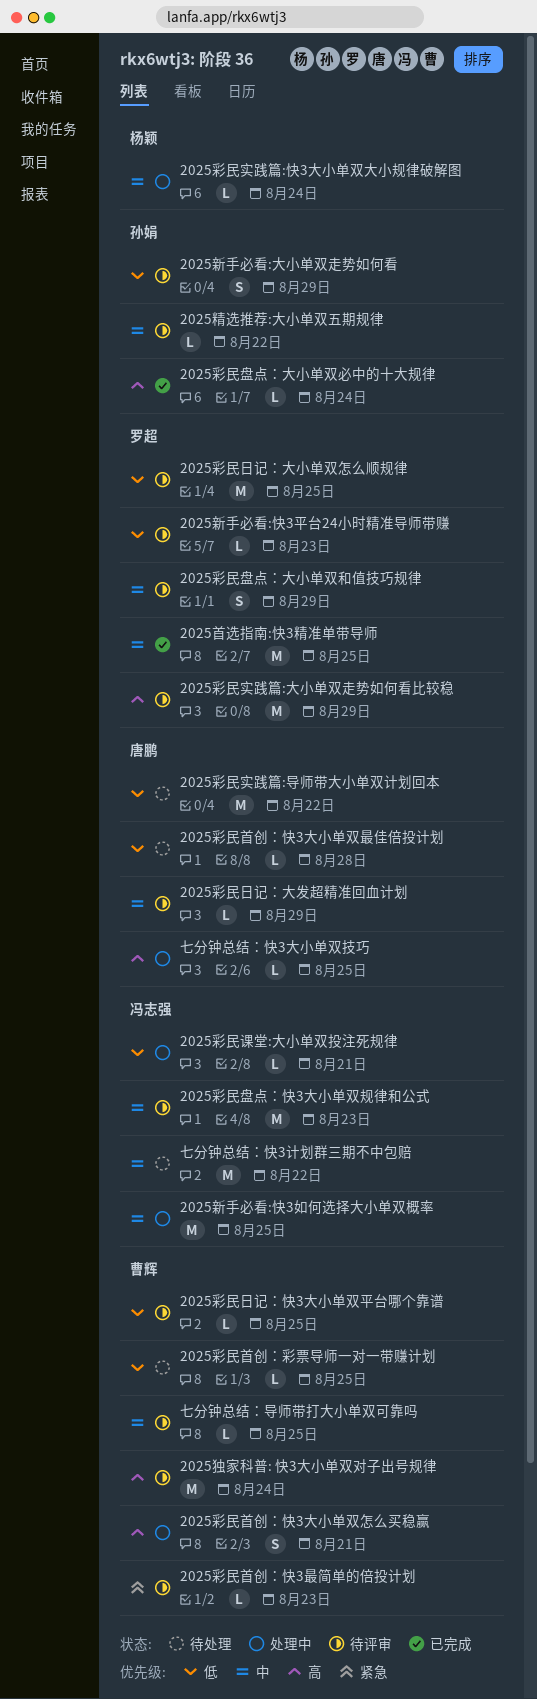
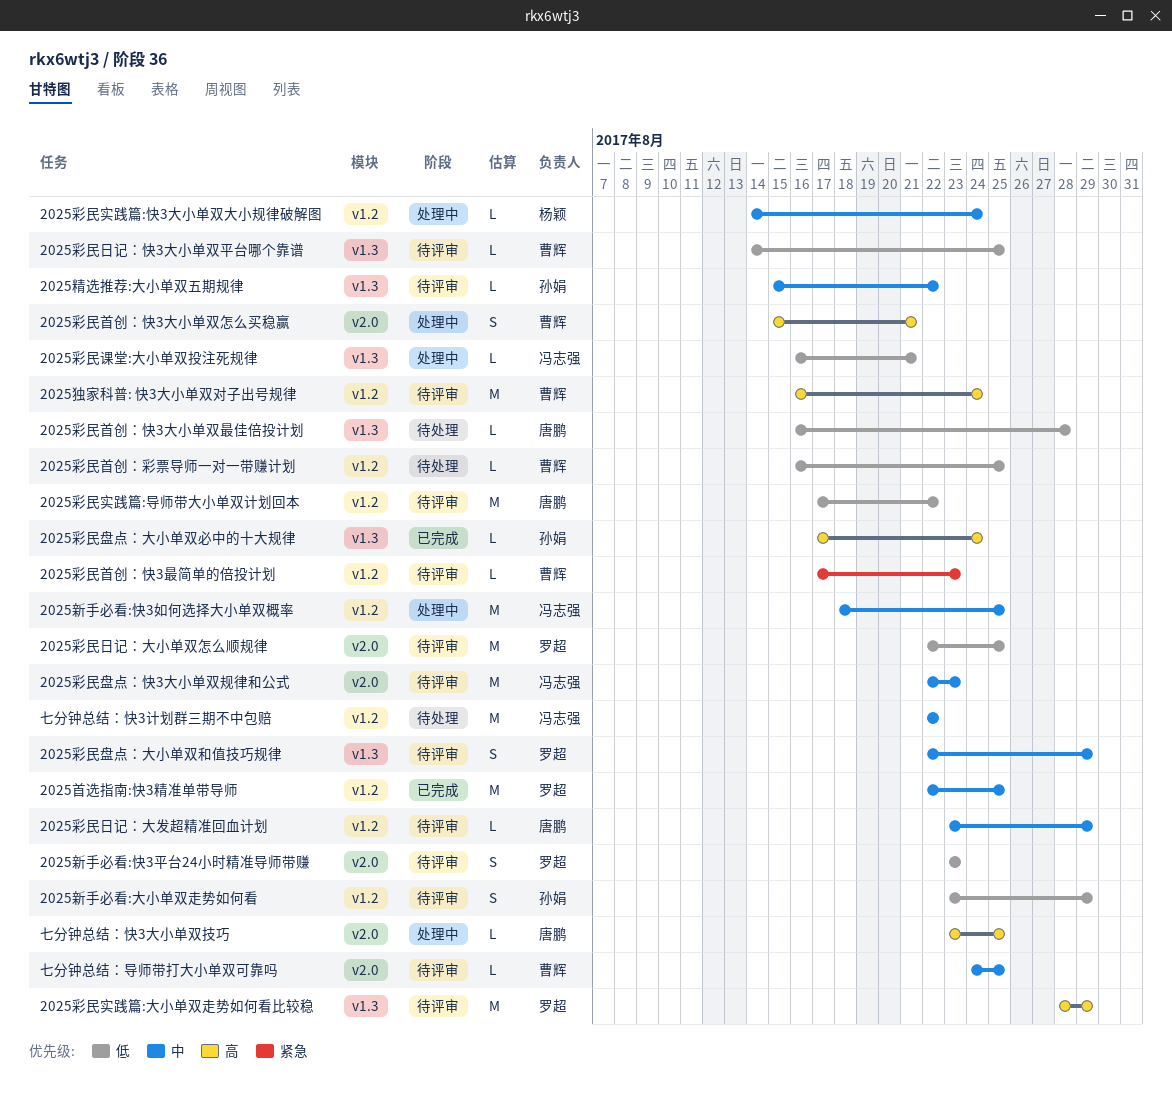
2025彩民实践篇:导师带大小单双计划回本, status: 待处理 -> 待评审
2025新手必看:快3平台24小时精准导师带赚, estimate: L -> S

